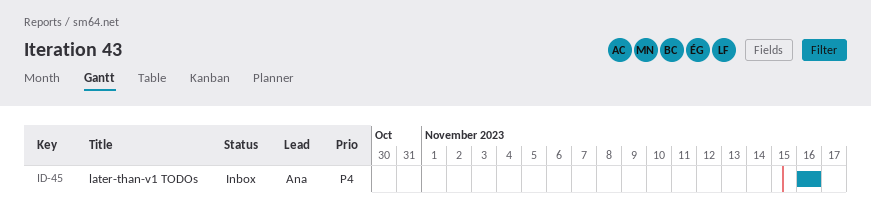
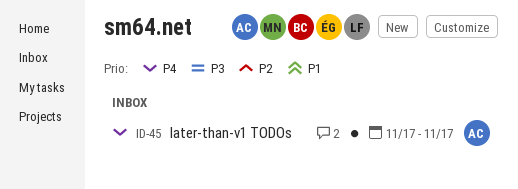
ID-45, start: Nov 16 -> Nov 17
ID-45, due: Nov 16 -> Nov 17

